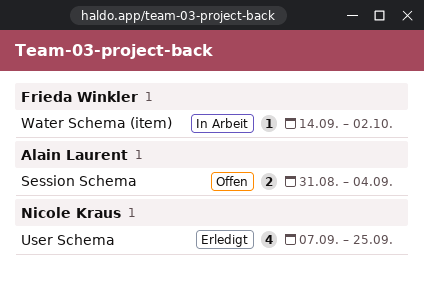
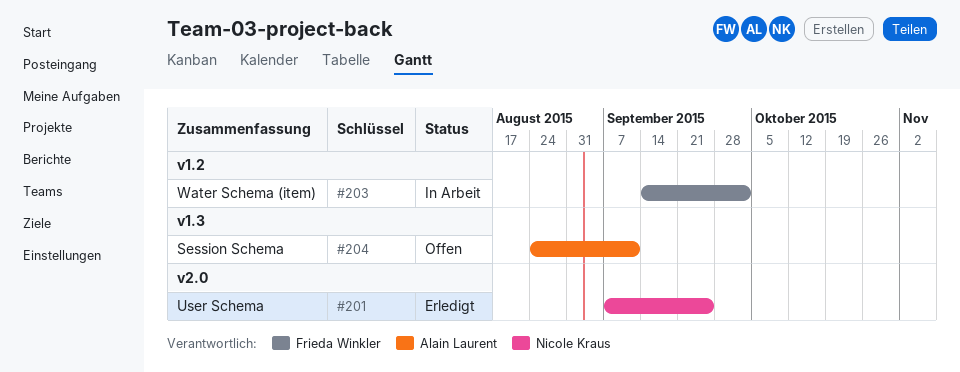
Session Schema, start: Aug 31 -> Aug 24
Session Schema, due: Sep 4 -> Sep 11

